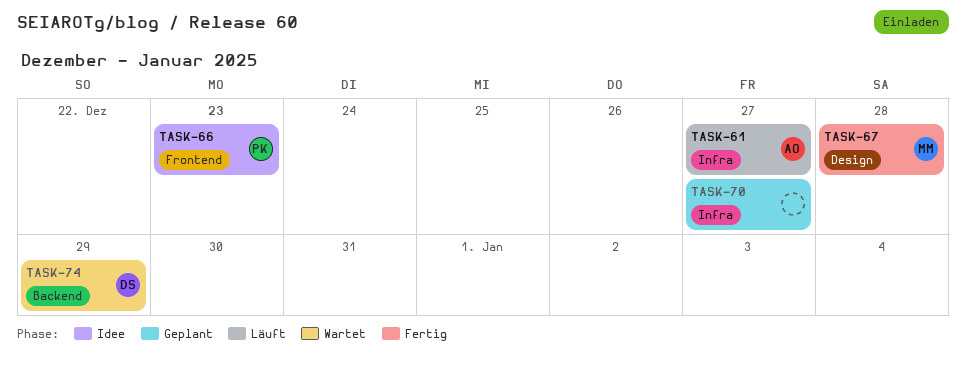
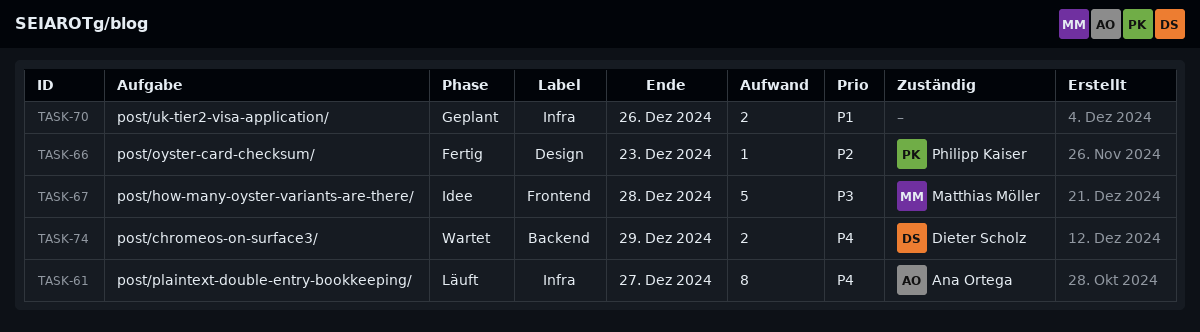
TASK-66, status: Idee -> Fertig
TASK-66, label: Frontend -> Design
TASK-67, status: Fertig -> Idee
TASK-67, label: Design -> Frontend
TASK-70, due: Dec 27 -> Dec 26

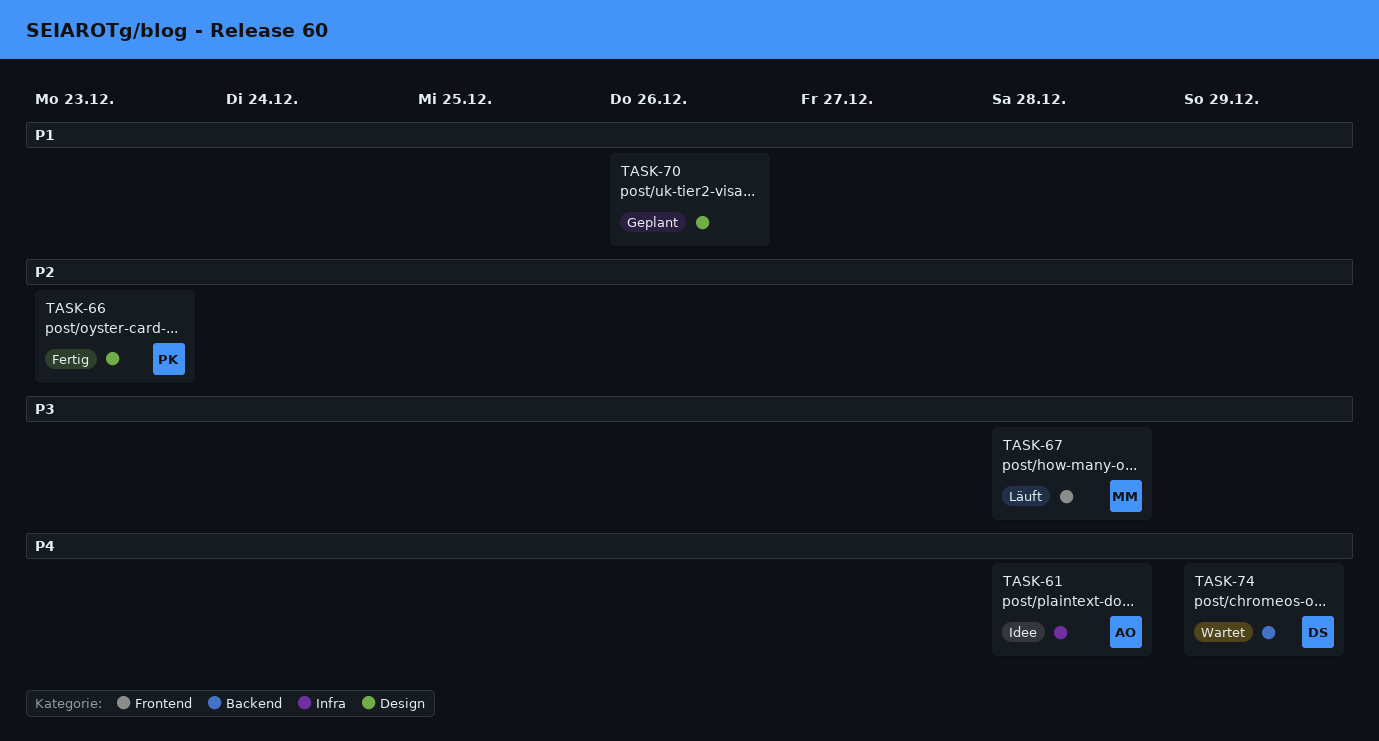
TASK-61, status: Läuft -> Idee
TASK-61, due: Dec 27 -> Dec 28
TASK-67, status: Idee -> Läuft
TASK-70, label: Infra -> Design

